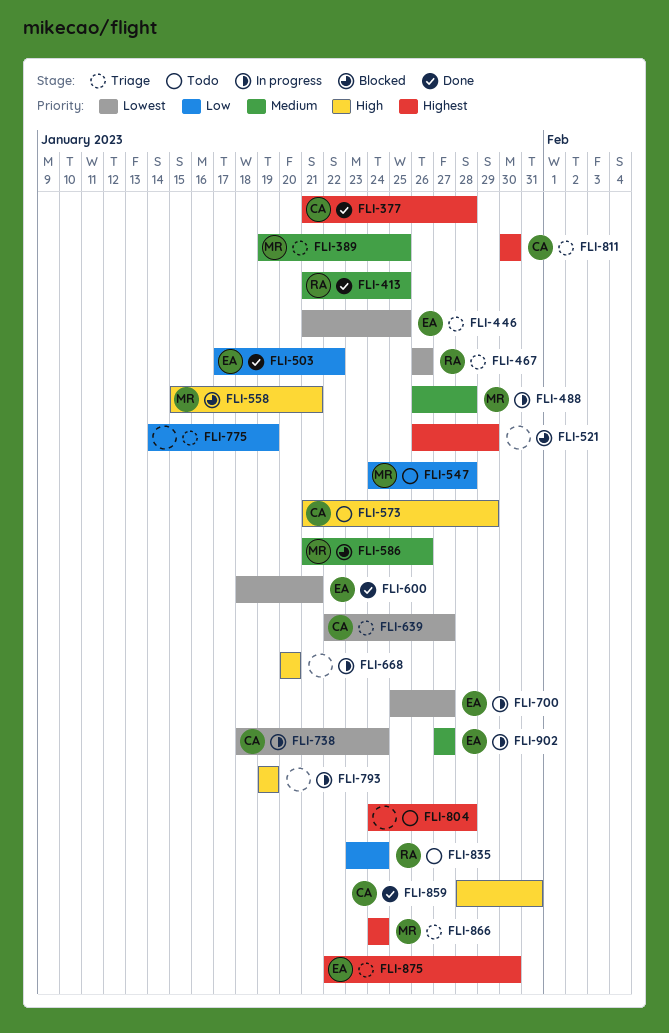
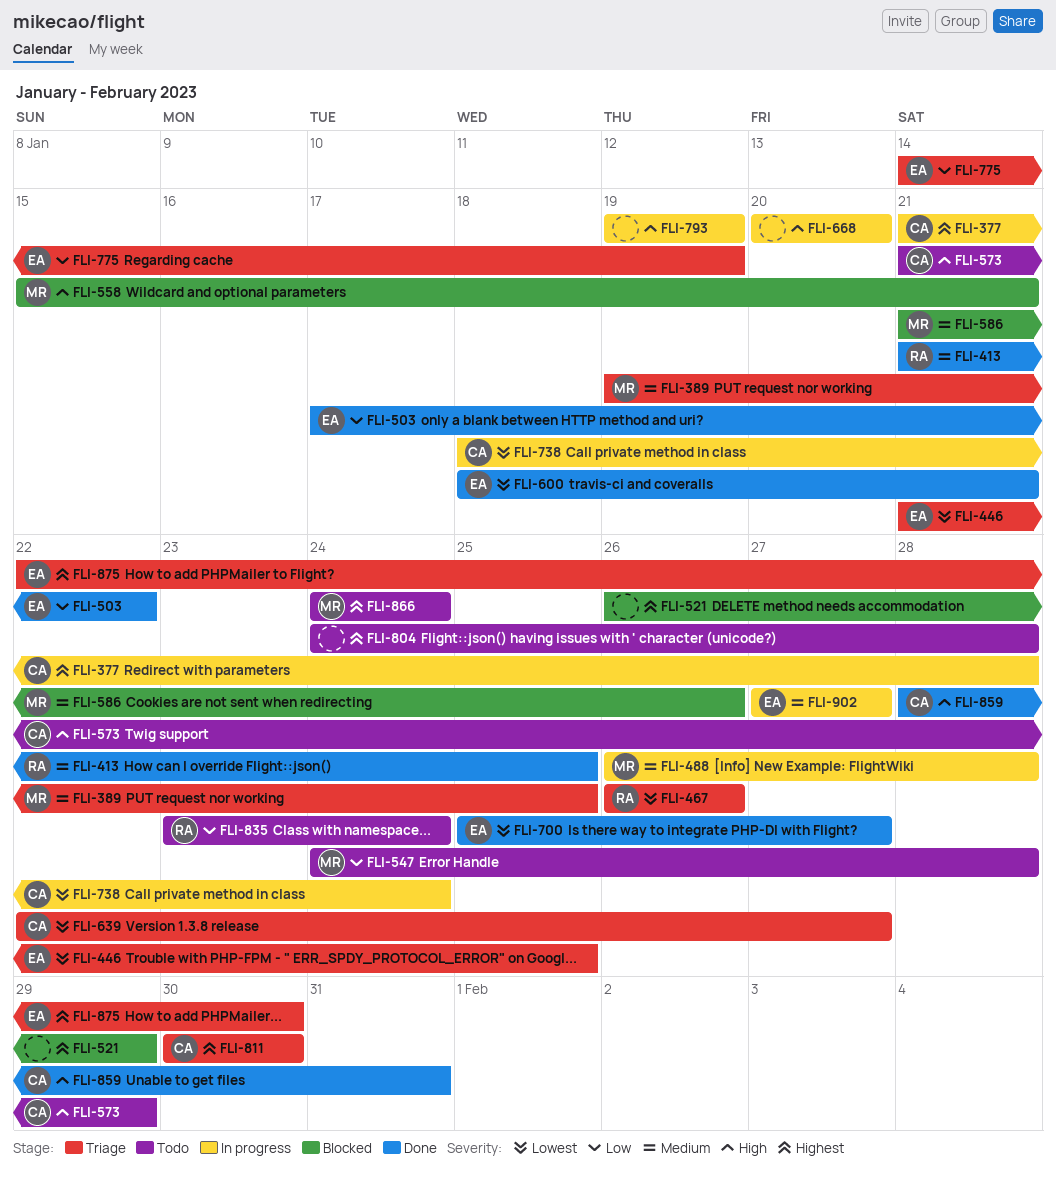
FLI-377, status: Done -> In progress
FLI-700, status: In progress -> Done
FLI-775, owner: none -> EA
FLI-866, status: Triage -> Todo

